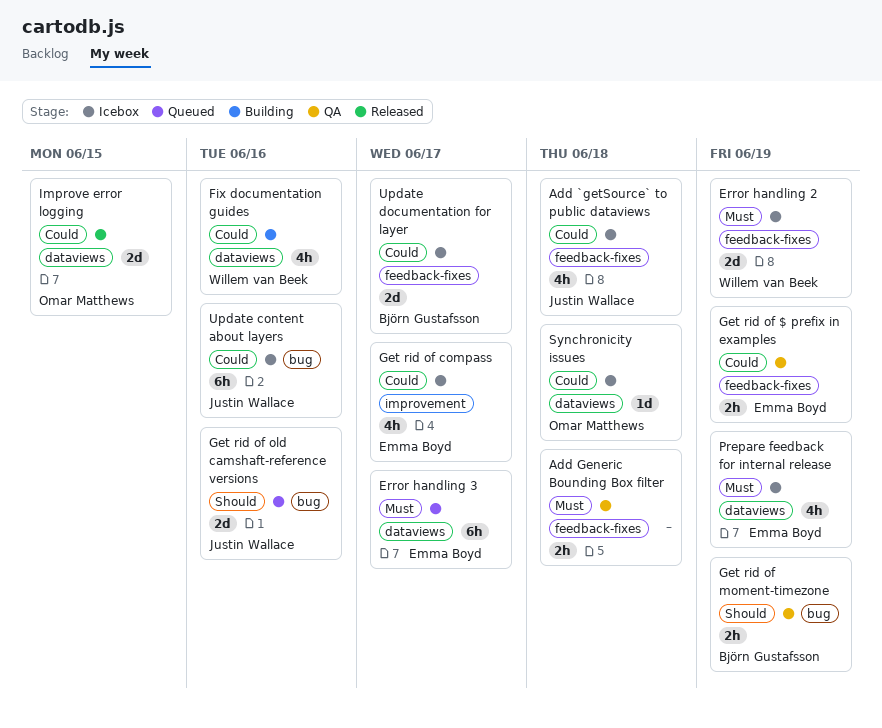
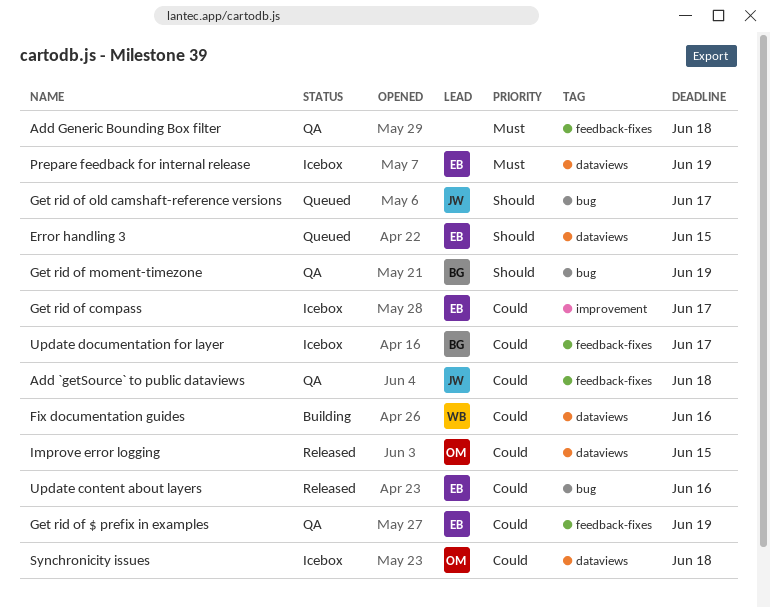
Add `getSource` to public dataviews, status: Icebox -> QA
Error handling 2: present -> none
Error handling 3, priority: Must -> Should
Error handling 3, due: Jun 17 -> Jun 15
Get rid of old camshaft-reference versions, due: Jun 16 -> Jun 17
Update content about layers, status: Icebox -> Released
Update content about layers, owner: Justin Wallace -> Emma Boyd

